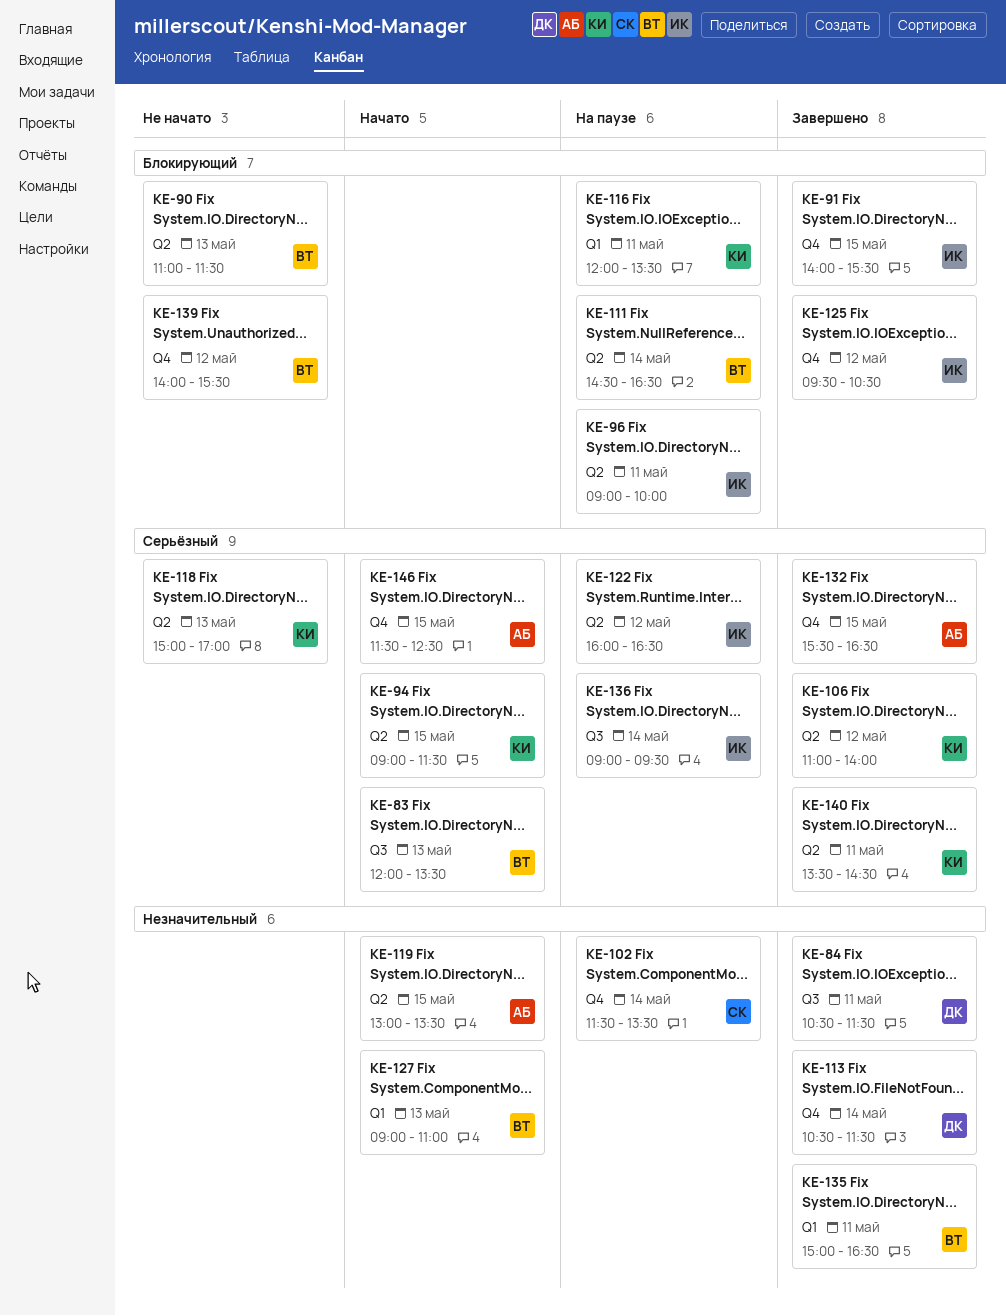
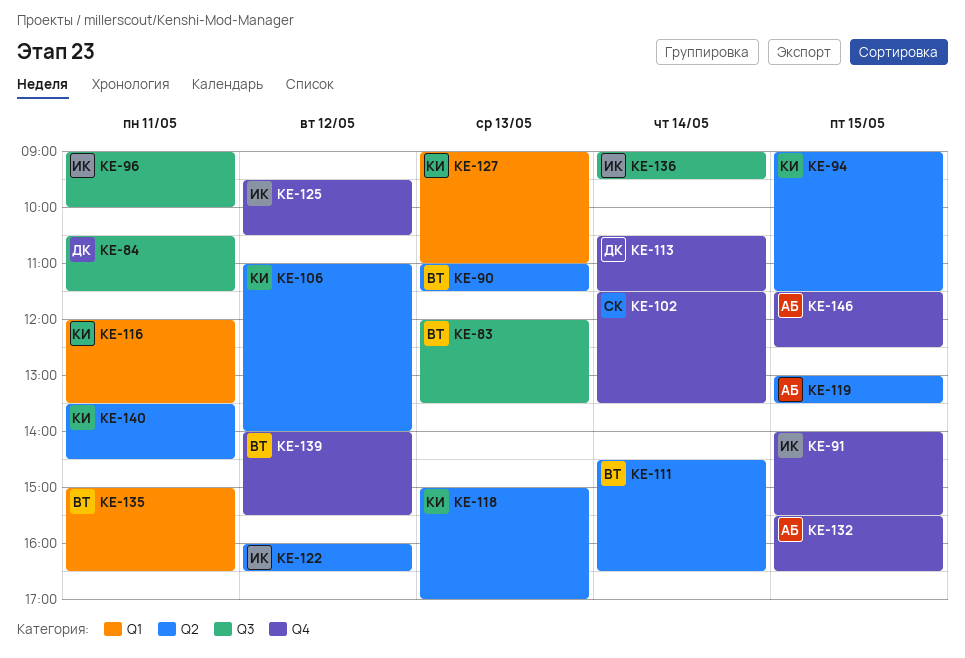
KE-96, label: Q2 -> Q3
KE-127, owner: ВТ -> КИ

